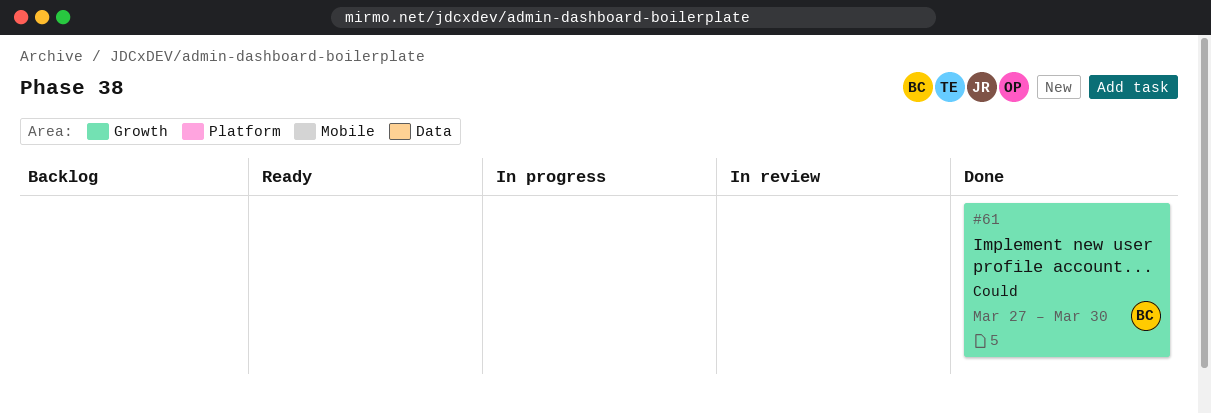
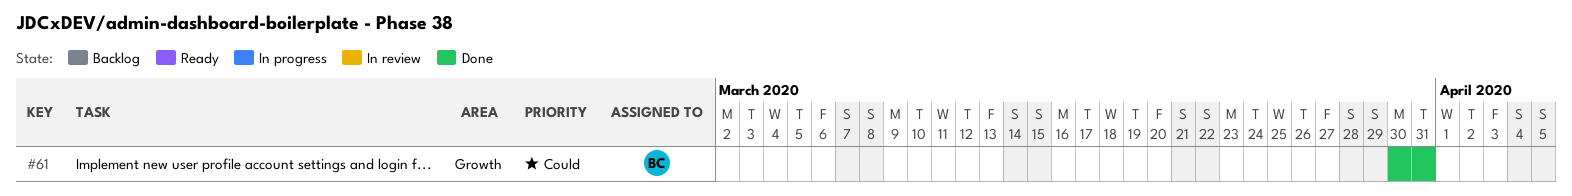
#61, start: Mar 27 -> Mar 30
#61, due: Mar 30 -> Mar 31

